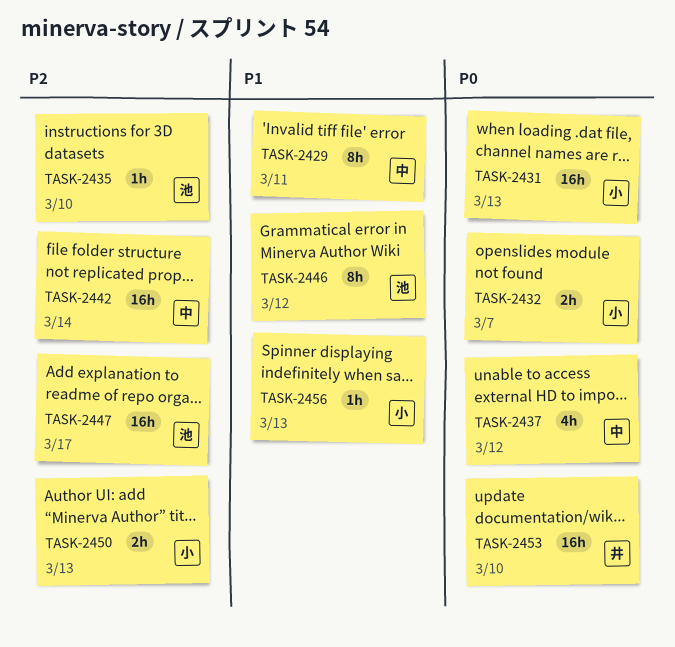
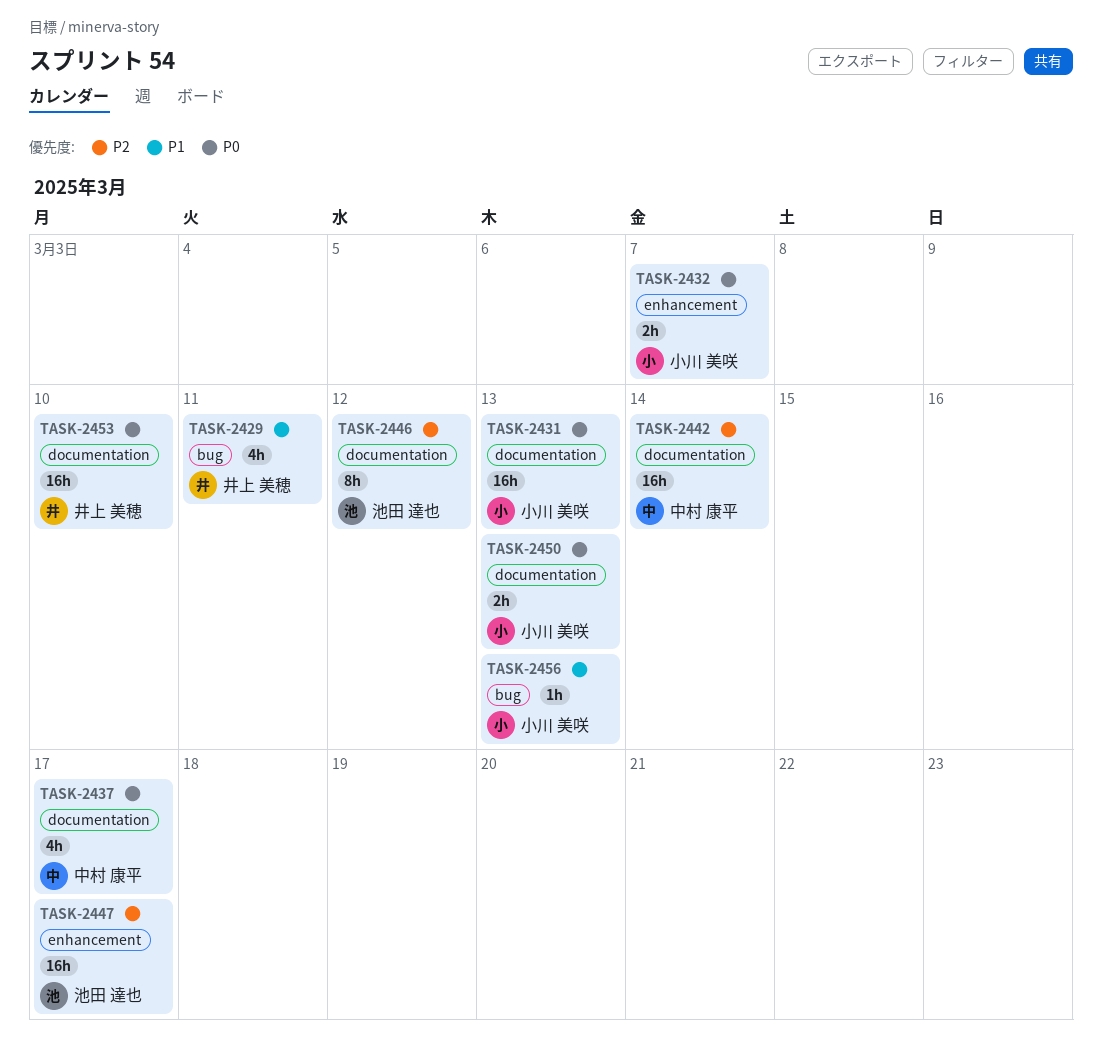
TASK-2429, owner: 中村 康平 -> 井上 美穂
TASK-2429, estimate: 8h -> 4h
TASK-2435: present -> none
TASK-2437, due: Mar 12 -> Mar 17
TASK-2446, priority: P1 -> P2
TASK-2450, priority: P2 -> P0

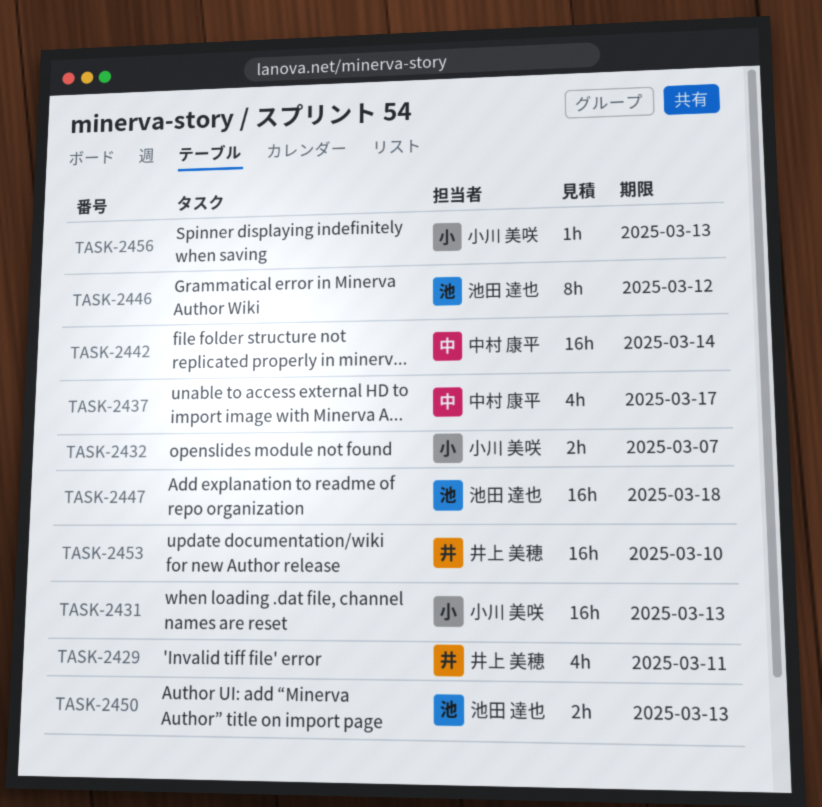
TASK-2447, due: Mar 17 -> Mar 18
TASK-2450, owner: 小川 美咲 -> 池田 達也

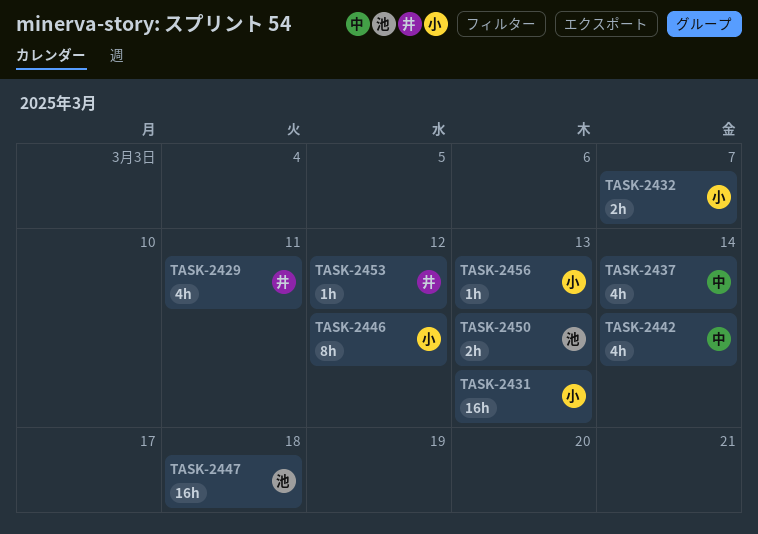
TASK-2437, due: Mar 17 -> Mar 14
TASK-2442, estimate: 16h -> 4h
TASK-2446, owner: 池田 達也 -> 小川 美咲
TASK-2453, estimate: 16h -> 1h
TASK-2453, due: Mar 10 -> Mar 12

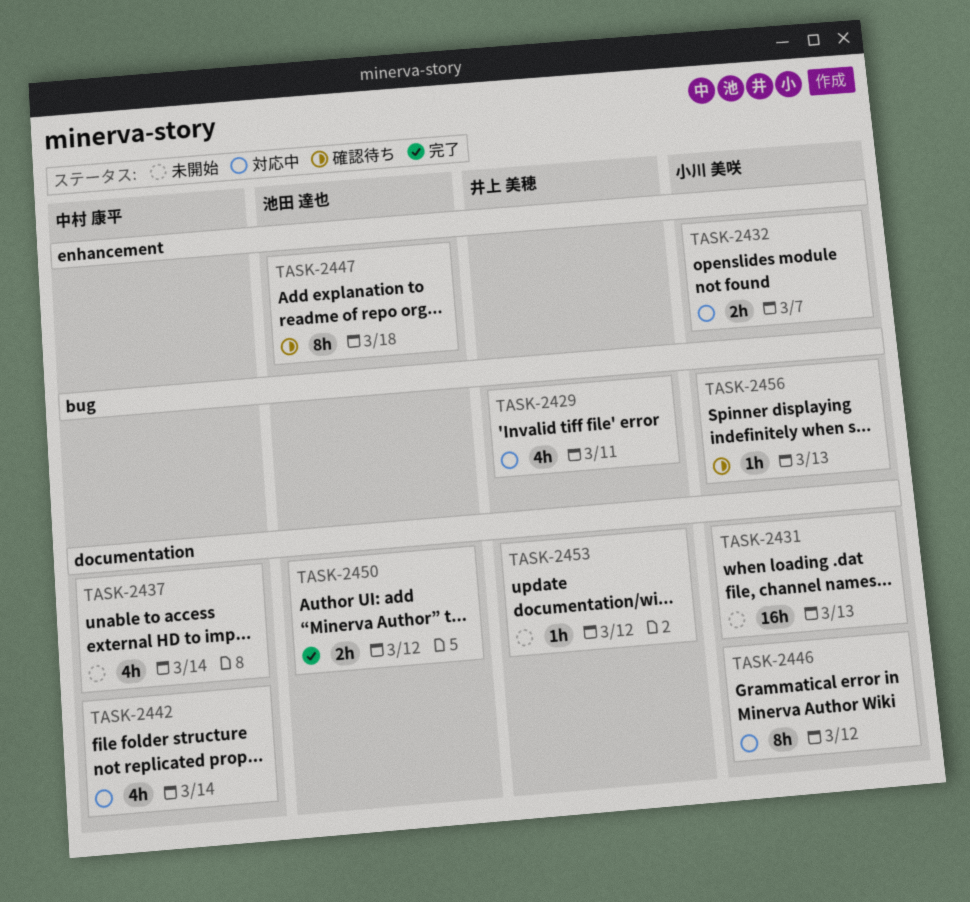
TASK-2447, estimate: 16h -> 8h
TASK-2450, due: Mar 13 -> Mar 12

